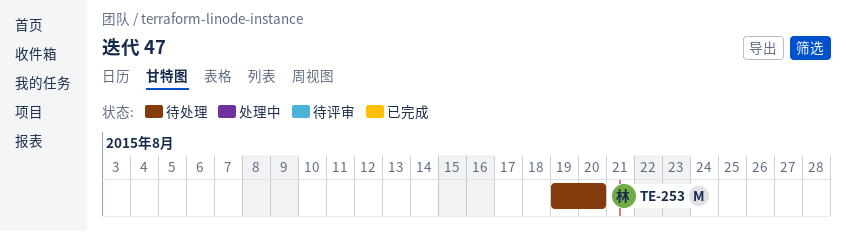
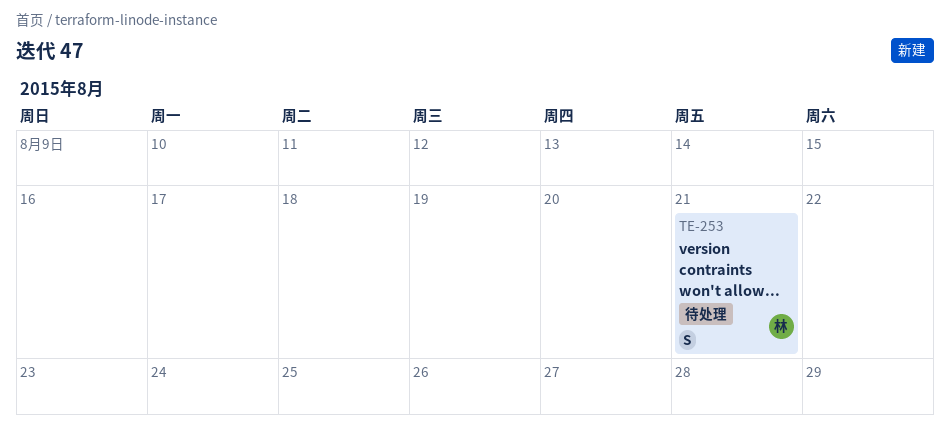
TE-253, estimate: M -> S
TE-253, due: Aug 20 -> Aug 21

